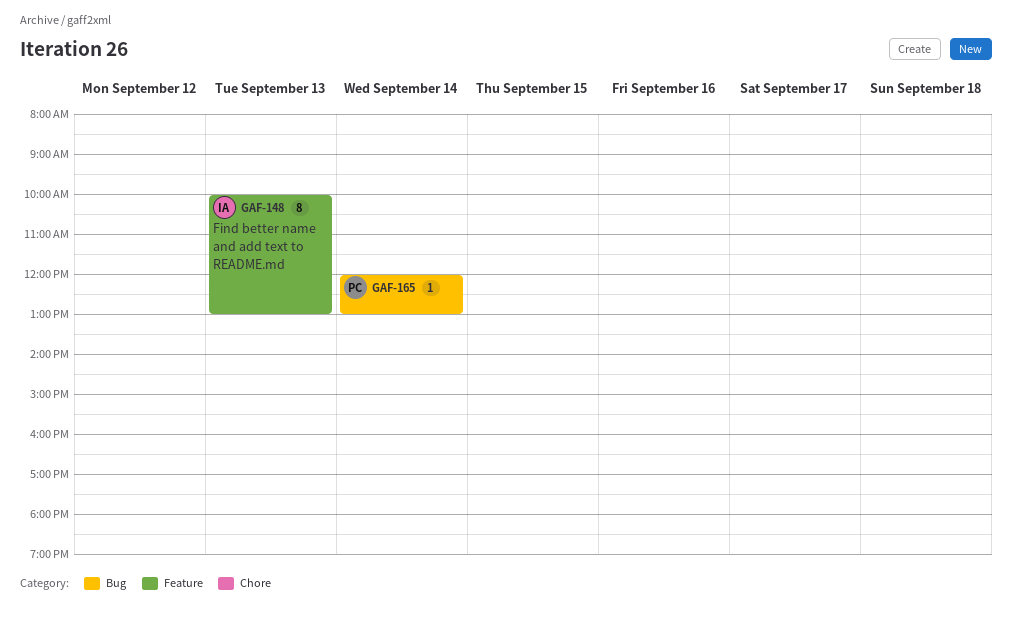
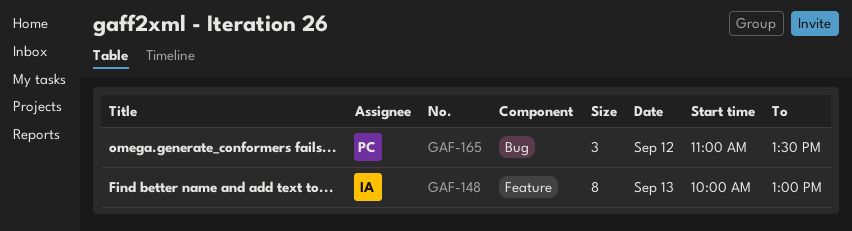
GAF-165, estimate: 1 -> 3
GAF-165, day: Sep 14 -> Sep 12
GAF-165, begins: 12:00 -> 11:00
GAF-165, ends: 13:00 -> 13:30

